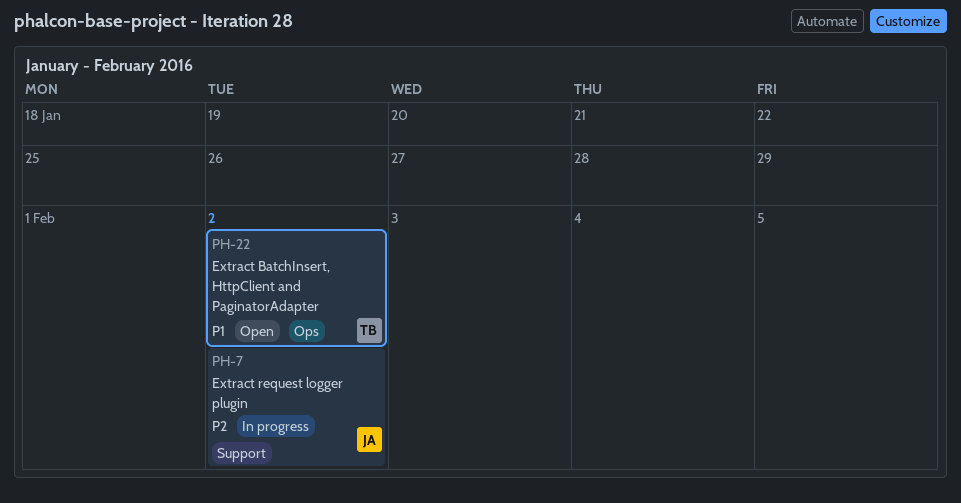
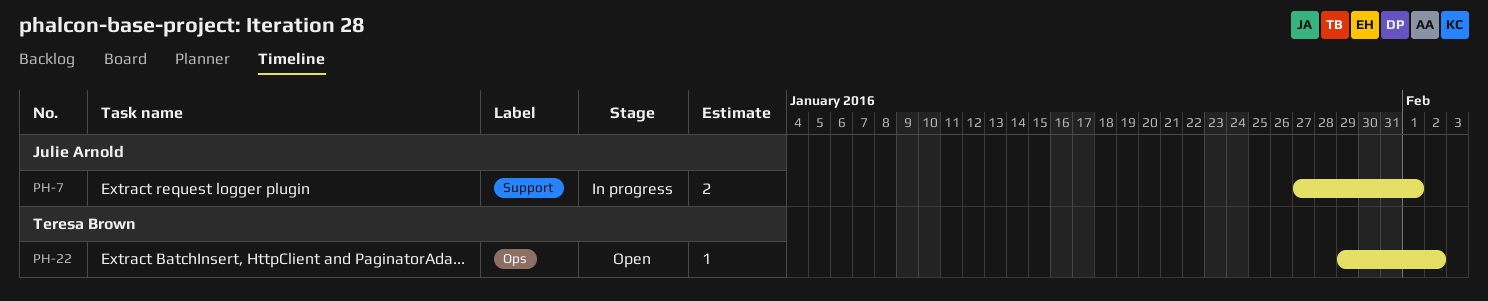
PH-7, due: Feb 2 -> Feb 1

